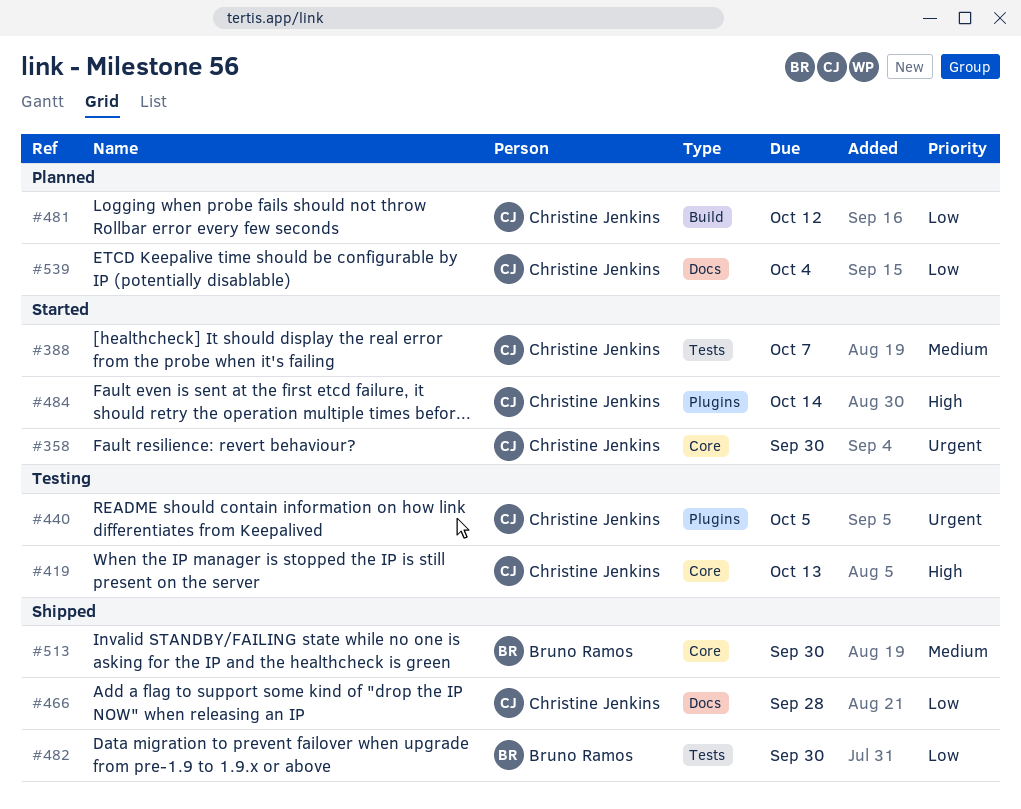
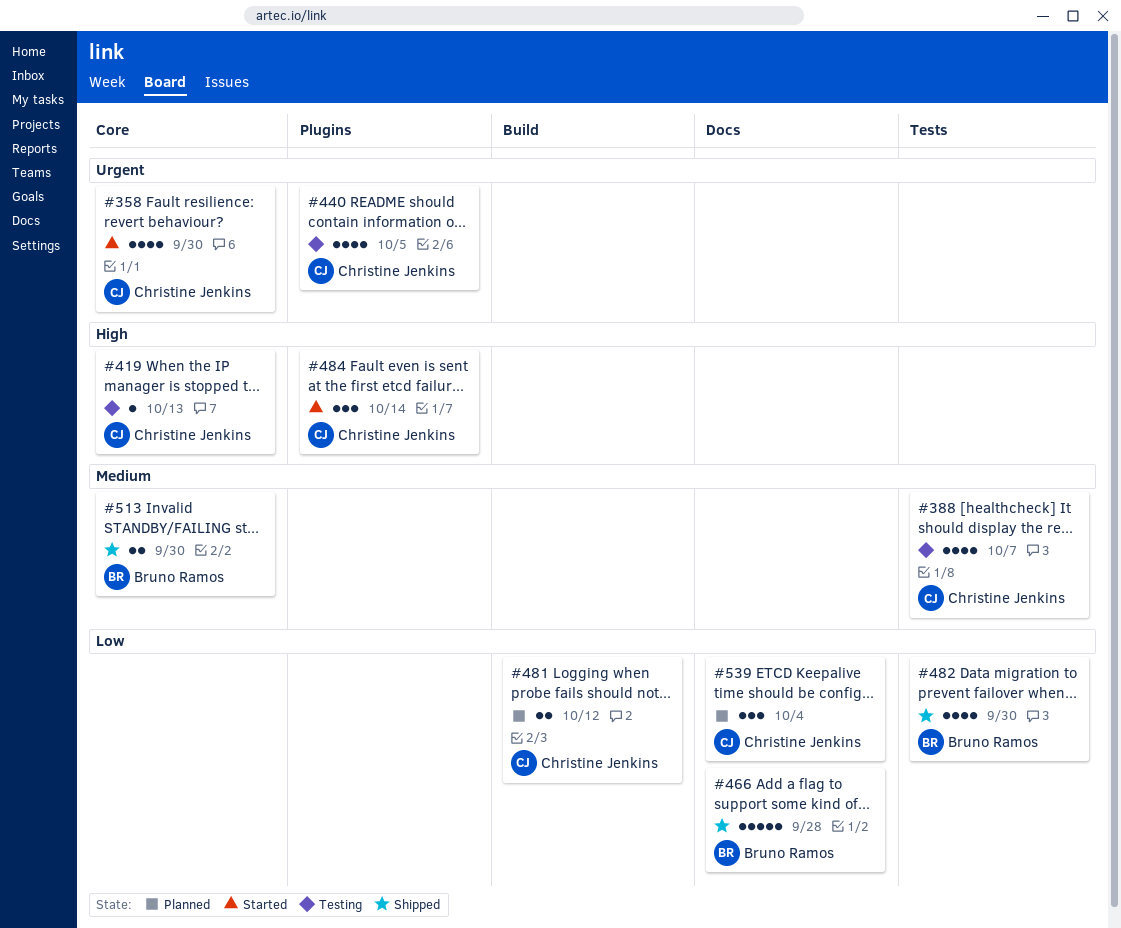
#388, status: Started -> Testing
#466, owner: Christine Jenkins -> Bruno Ramos

